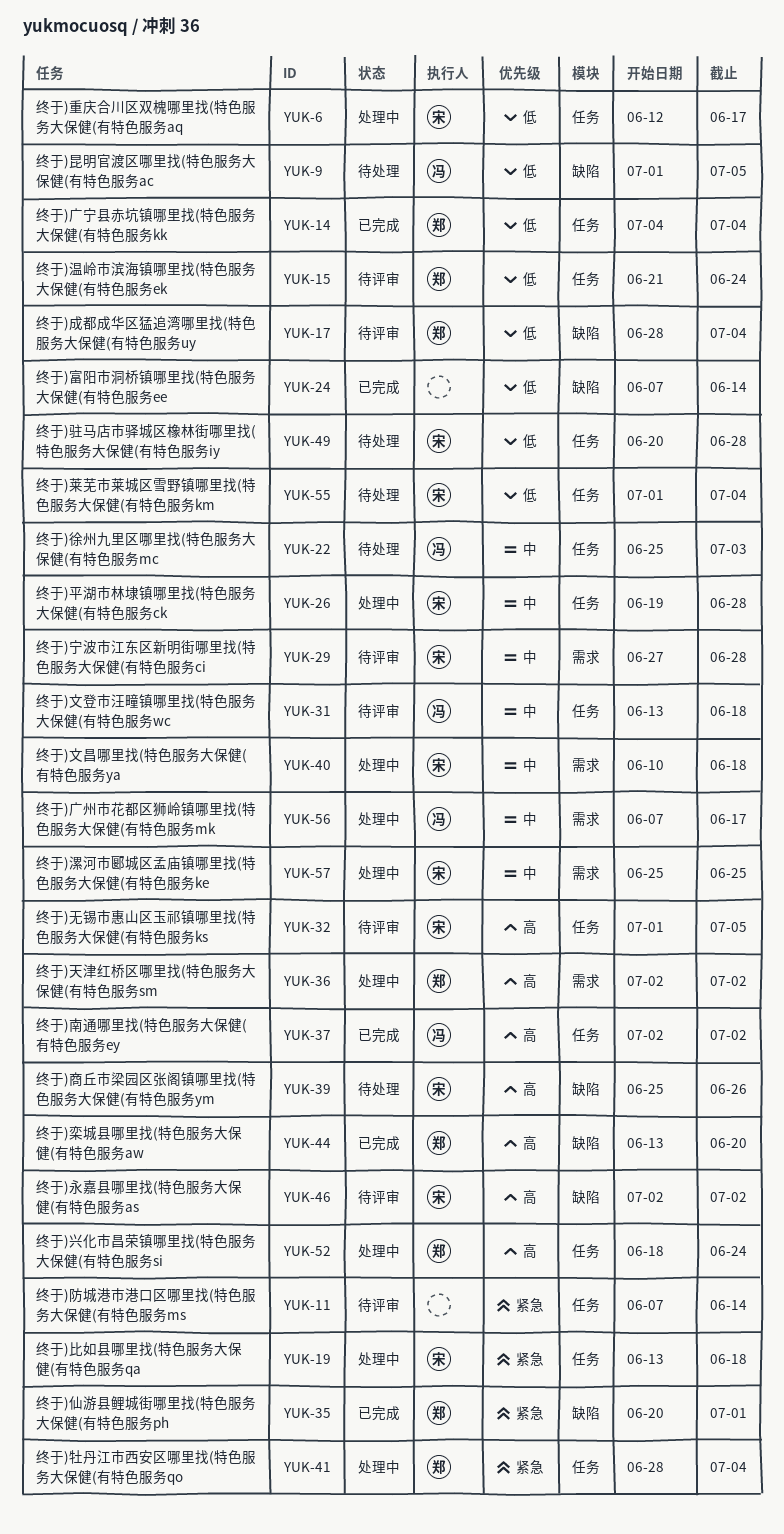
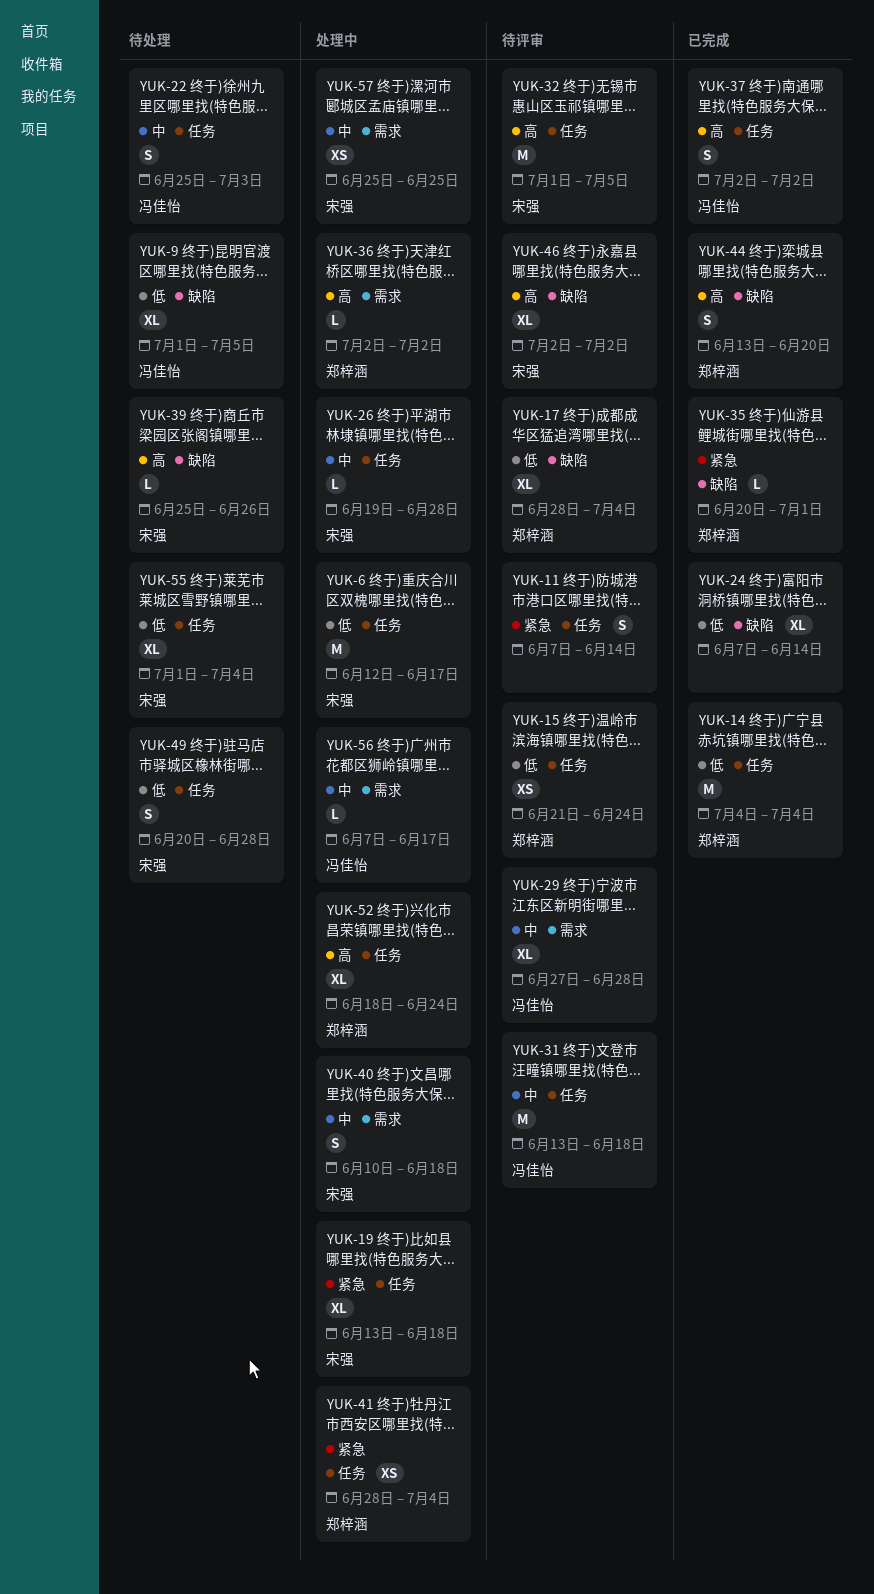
YUK-29, owner: 宋强 -> 冯佳怡

